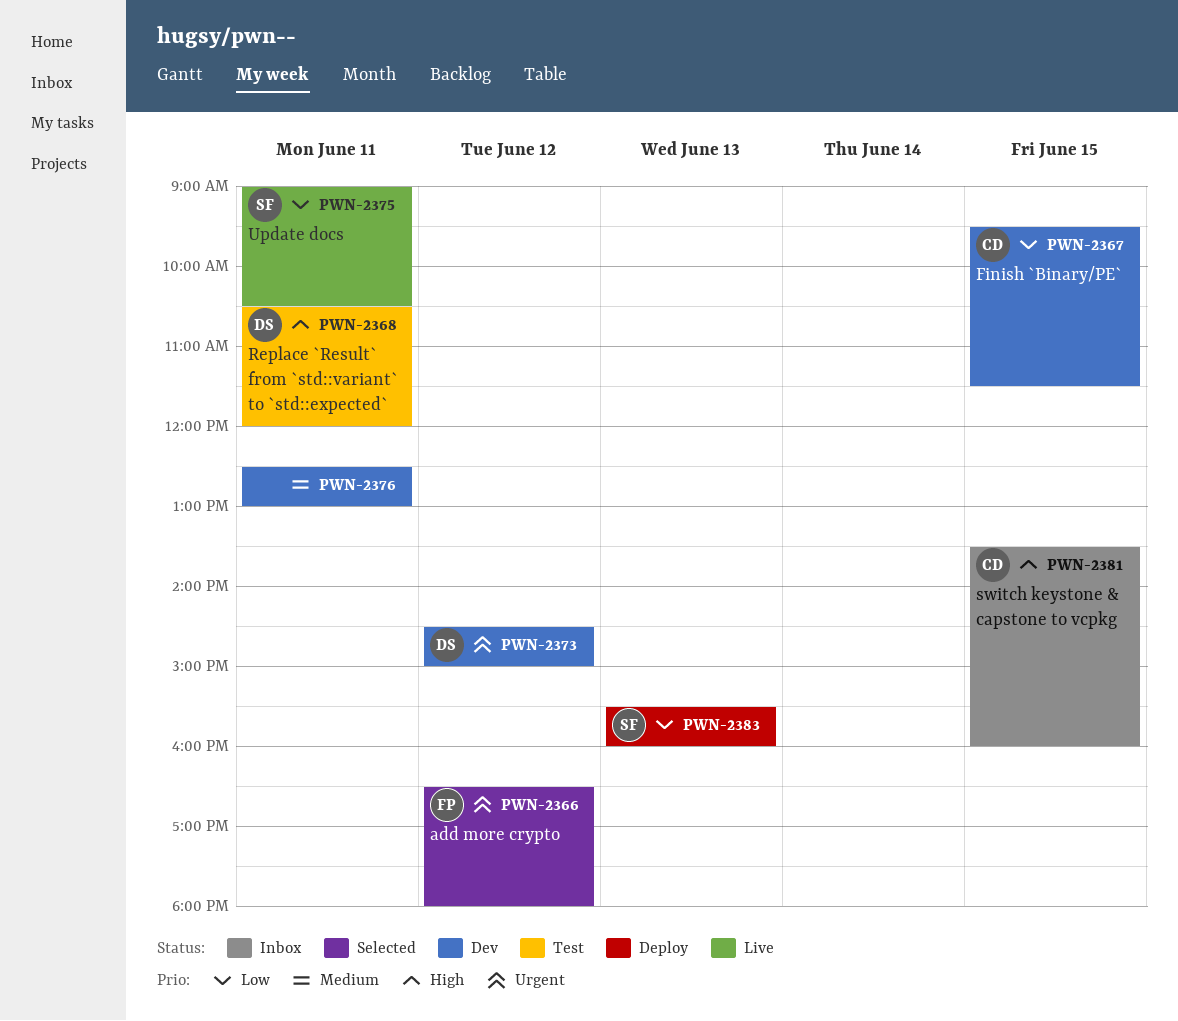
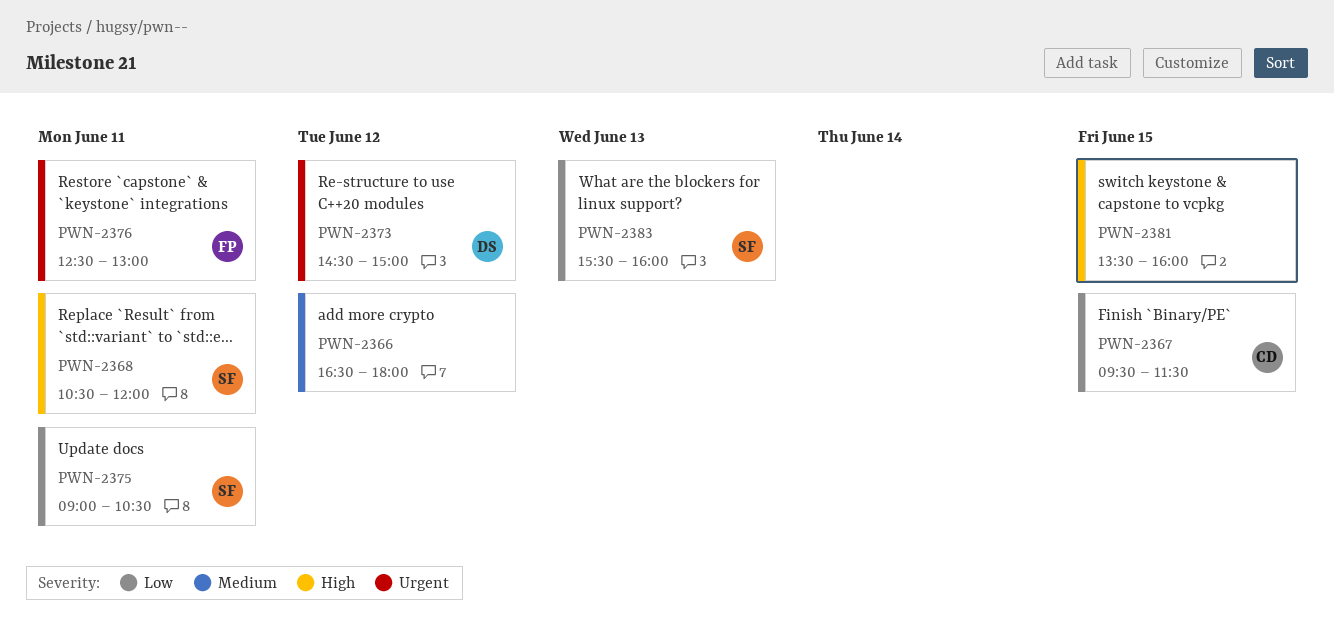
PWN-2366, owner: FP -> none
PWN-2366, priority: Urgent -> Medium
PWN-2368, owner: DS -> SF
PWN-2376, owner: none -> FP
PWN-2376, priority: Medium -> Urgent
PWN-2381, owner: CD -> none

